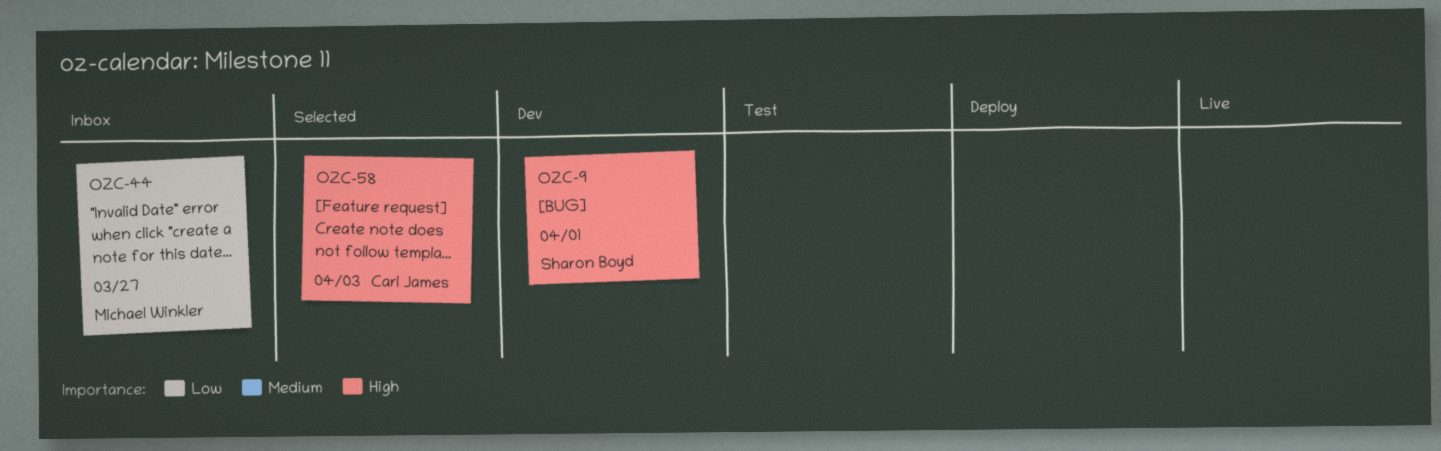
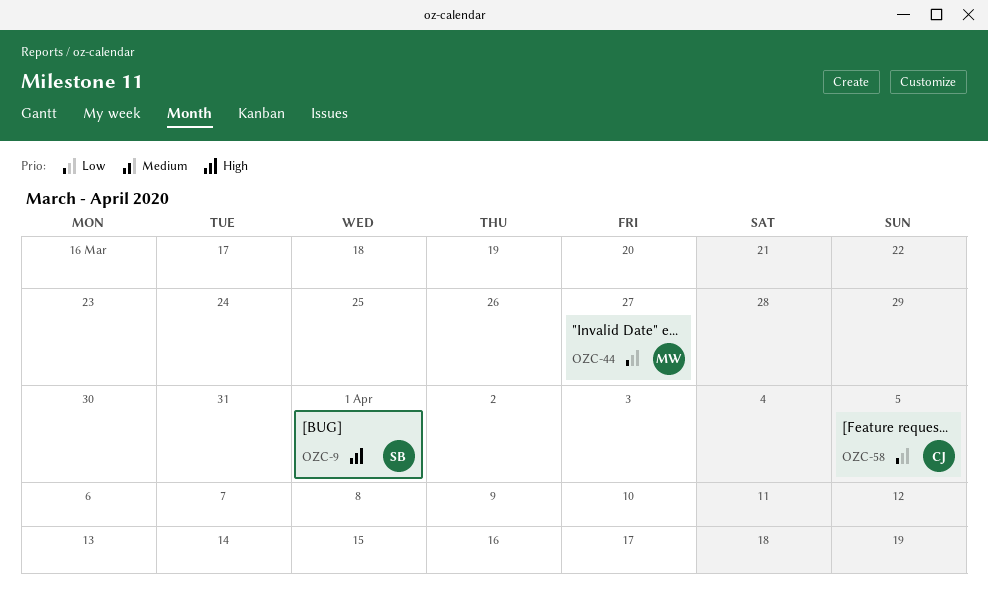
OZC-58, priority: High -> Low
OZC-58, due: Apr 3 -> Apr 5

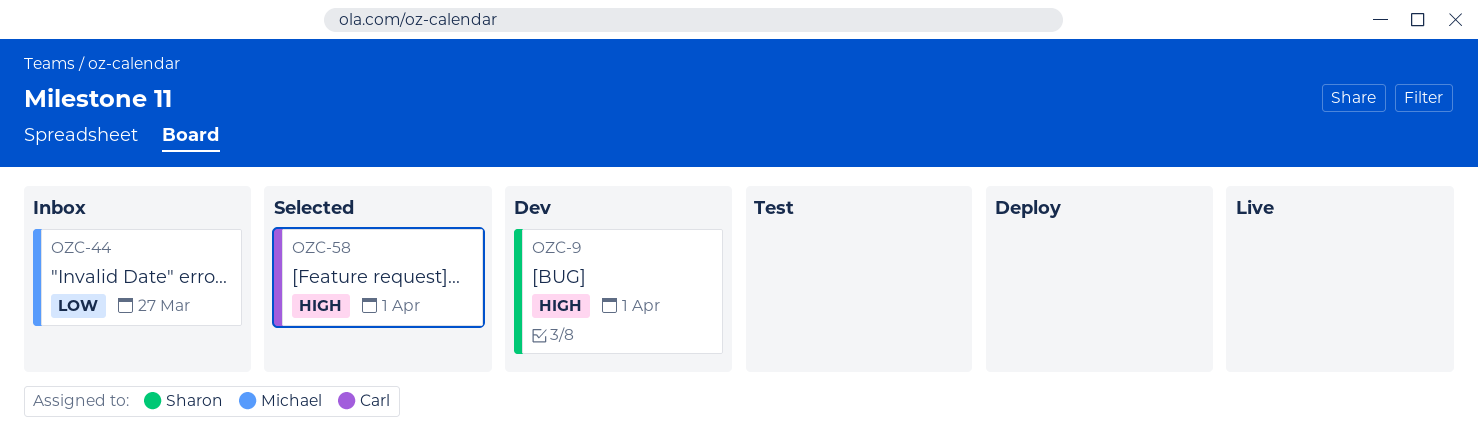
OZC-58, priority: Low -> High
OZC-58, due: Apr 5 -> Apr 1

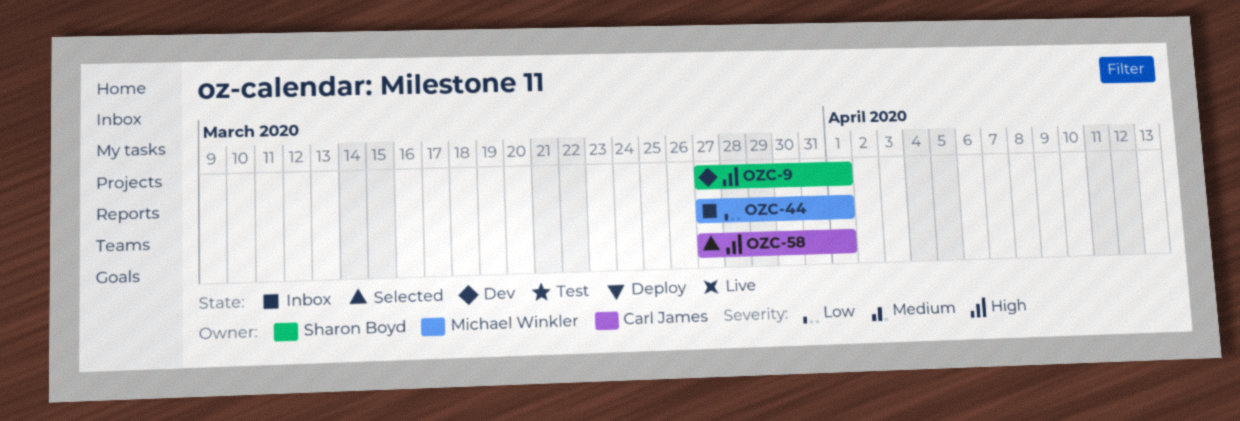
OZC-44, due: Mar 27 -> Apr 1

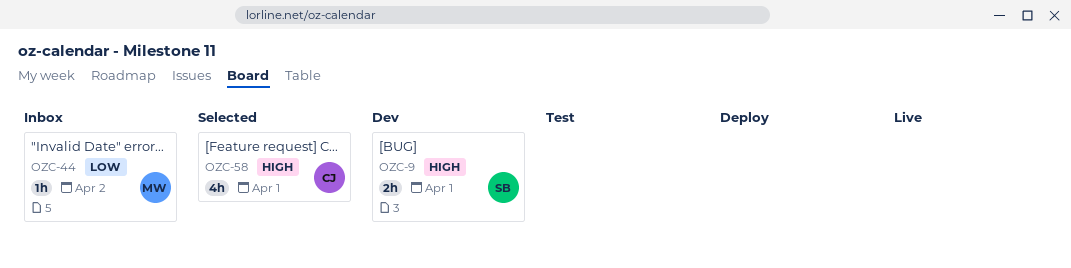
OZC-44, due: Apr 1 -> Apr 2

